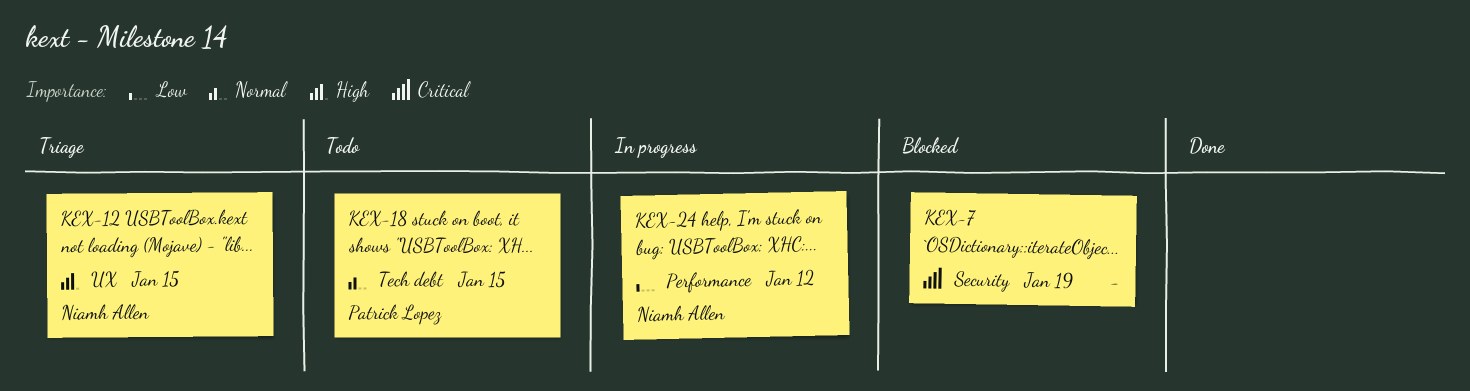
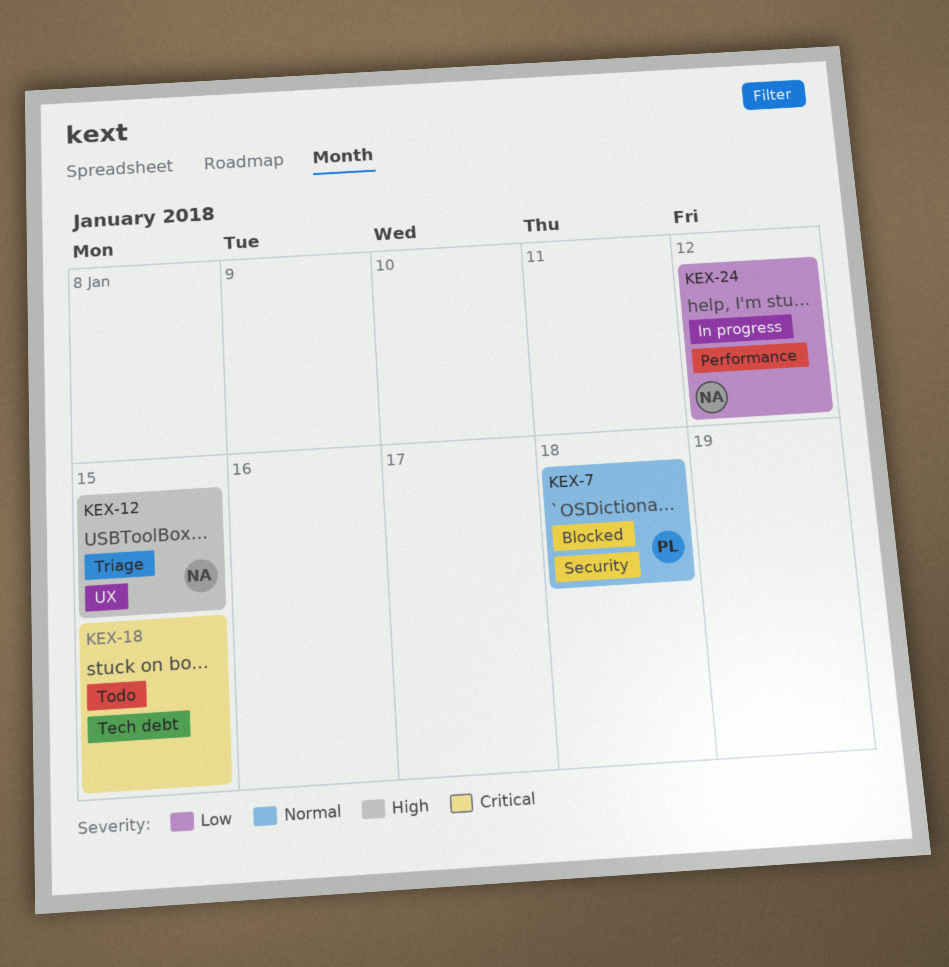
KEX-7, owner: none -> Patrick Lopez
KEX-7, priority: Critical -> Normal
KEX-7, due: Jan 19 -> Jan 18
KEX-18, owner: Patrick Lopez -> none
KEX-18, priority: Normal -> Critical

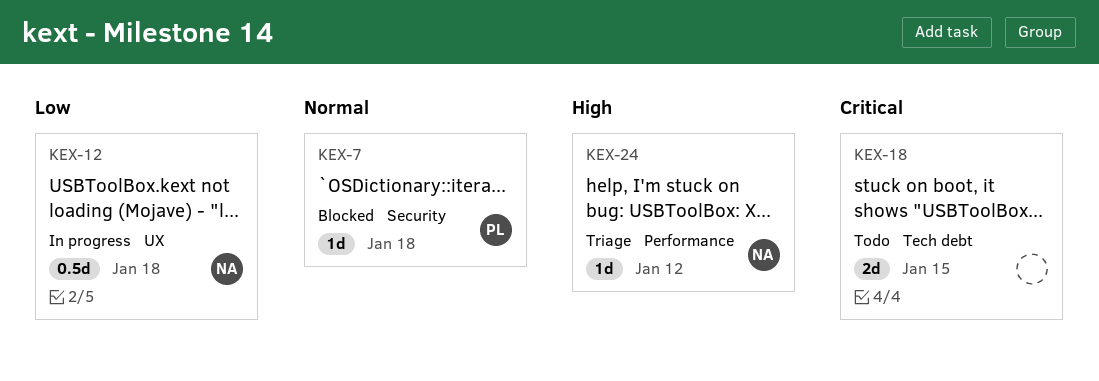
KEX-12, status: Triage -> In progress
KEX-12, priority: High -> Low
KEX-12, due: Jan 15 -> Jan 18
KEX-24, status: In progress -> Triage
KEX-24, priority: Low -> High

